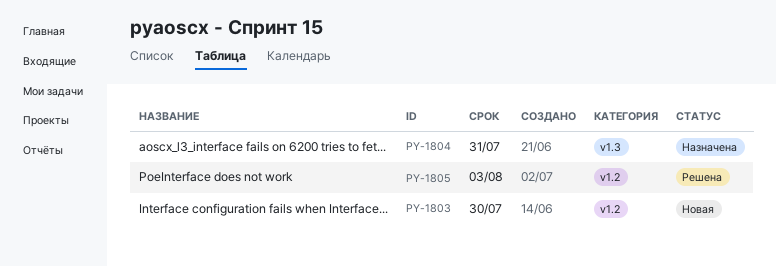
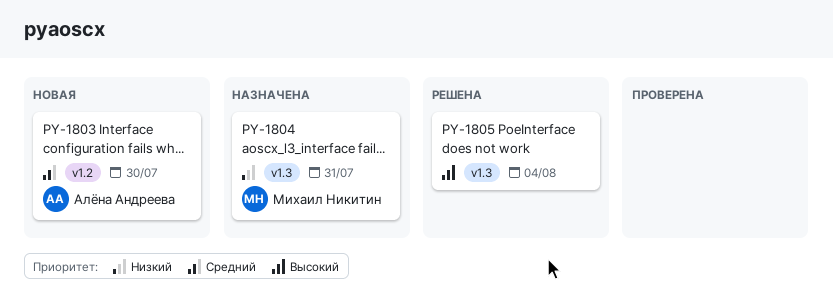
PY-1805, label: v1.2 -> v1.3
PY-1805, due: Aug 3 -> Aug 4

